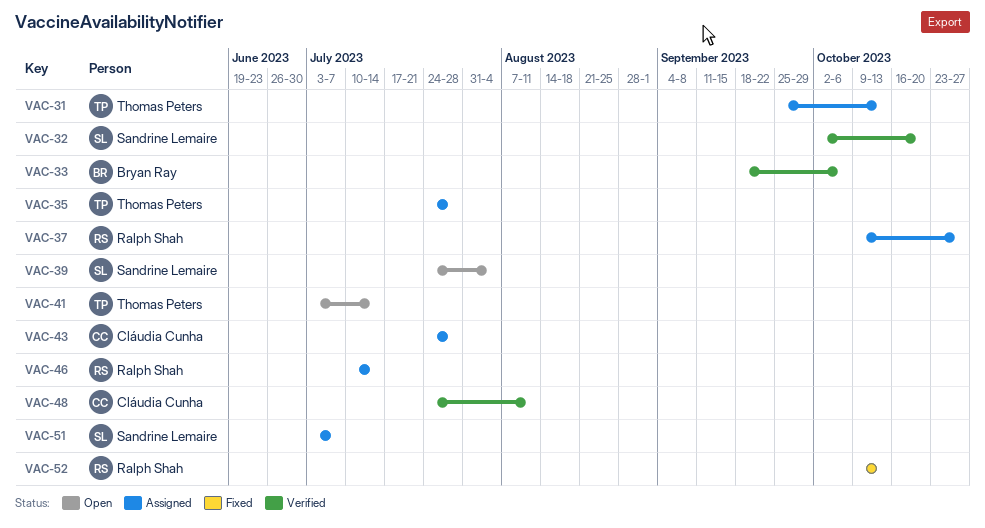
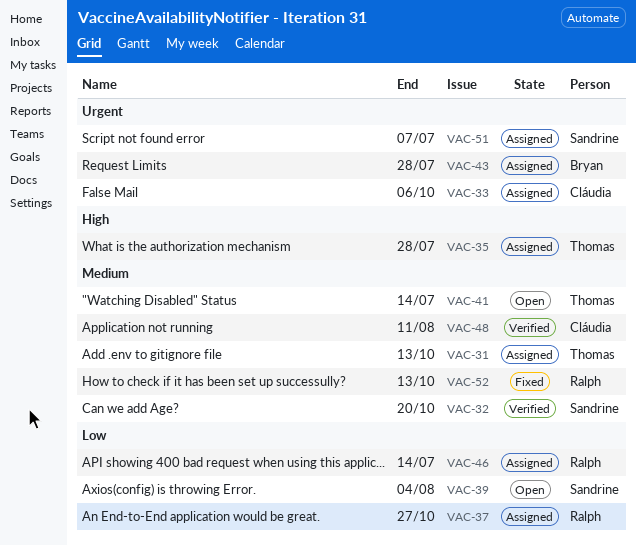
VAC-33, status: Verified -> Assigned
VAC-33, owner: Bryan Ray -> Cláudia Cunha
VAC-43, owner: Cláudia Cunha -> Bryan Ray

